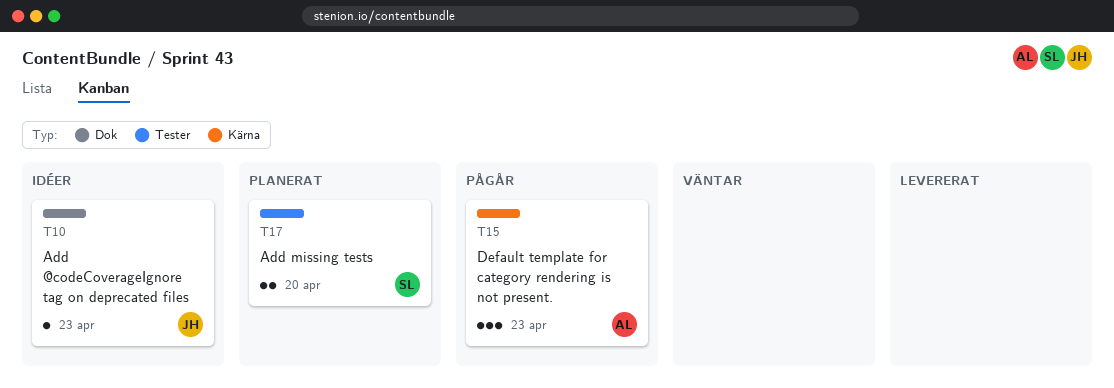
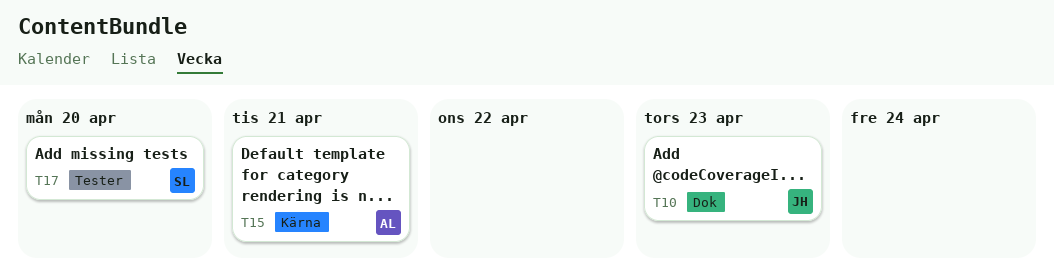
T15, due: Apr 23 -> Apr 21

